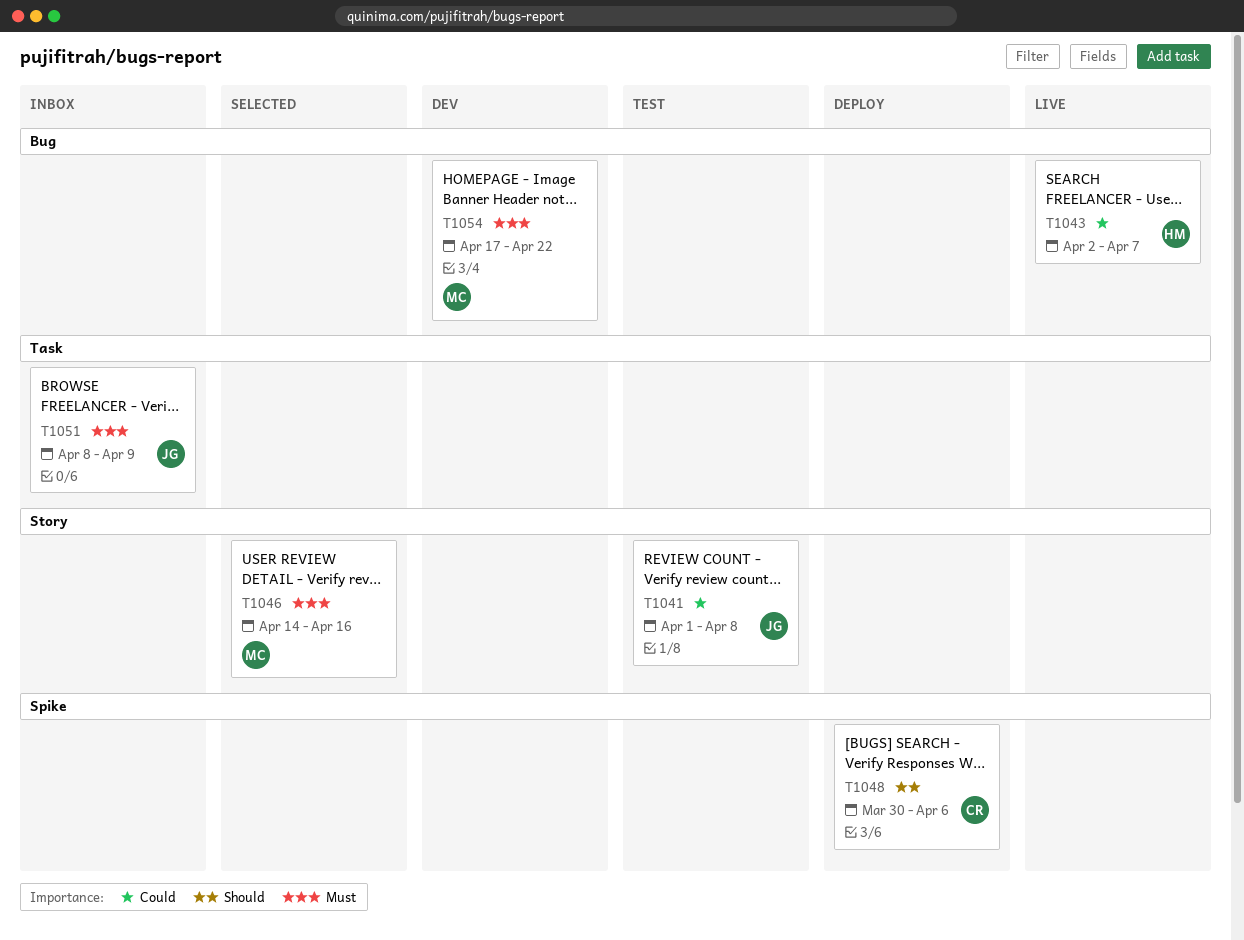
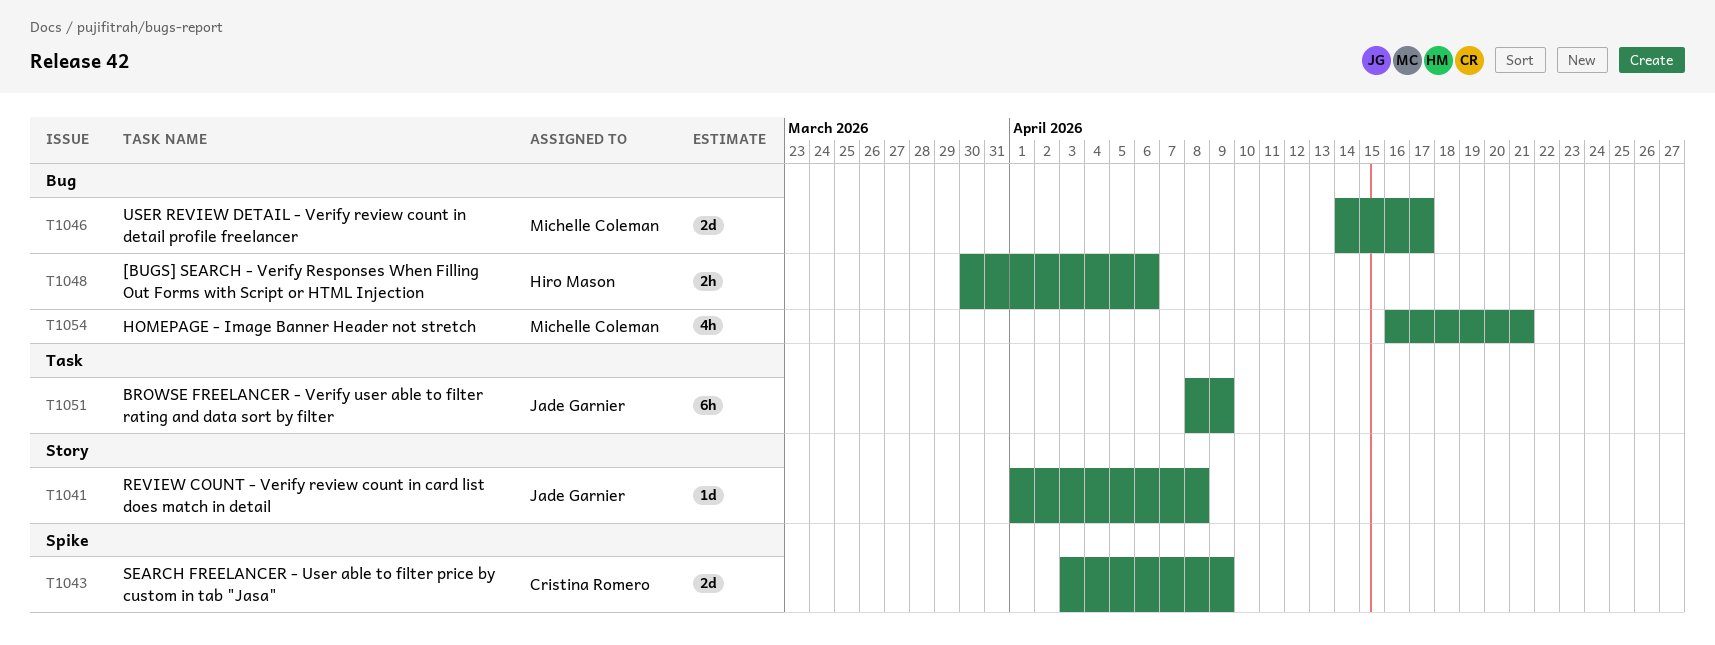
T1043, owner: Hiro Mason -> Cristina Romero
T1043, label: Bug -> Spike
T1043, start: Apr 2 -> Apr 3
T1043, due: Apr 7 -> Apr 9
T1046, label: Story -> Bug
T1046, due: Apr 16 -> Apr 17
T1048, owner: Cristina Romero -> Hiro Mason
T1048, label: Spike -> Bug
T1054, start: Apr 17 -> Apr 16
T1054, due: Apr 22 -> Apr 21

